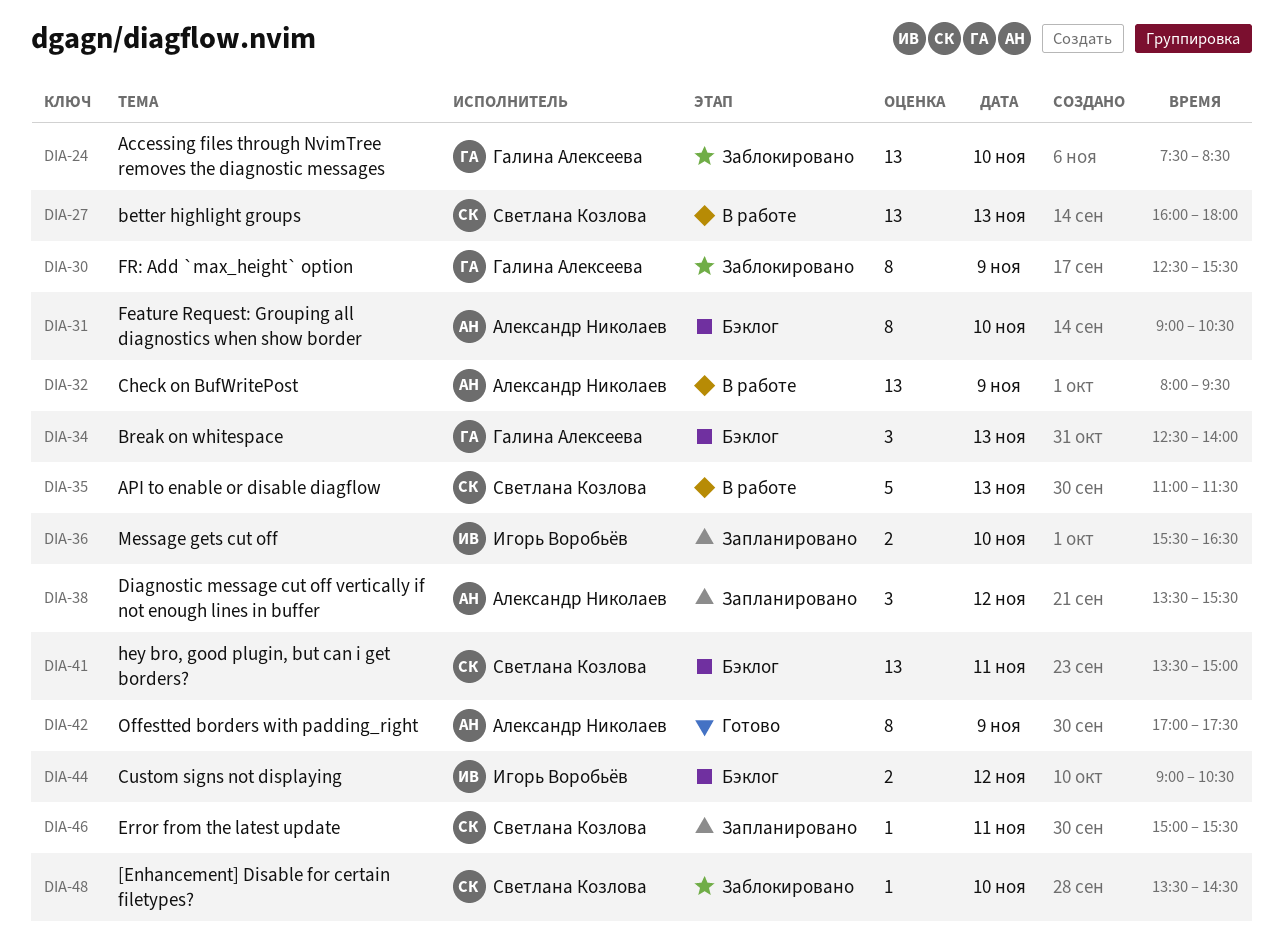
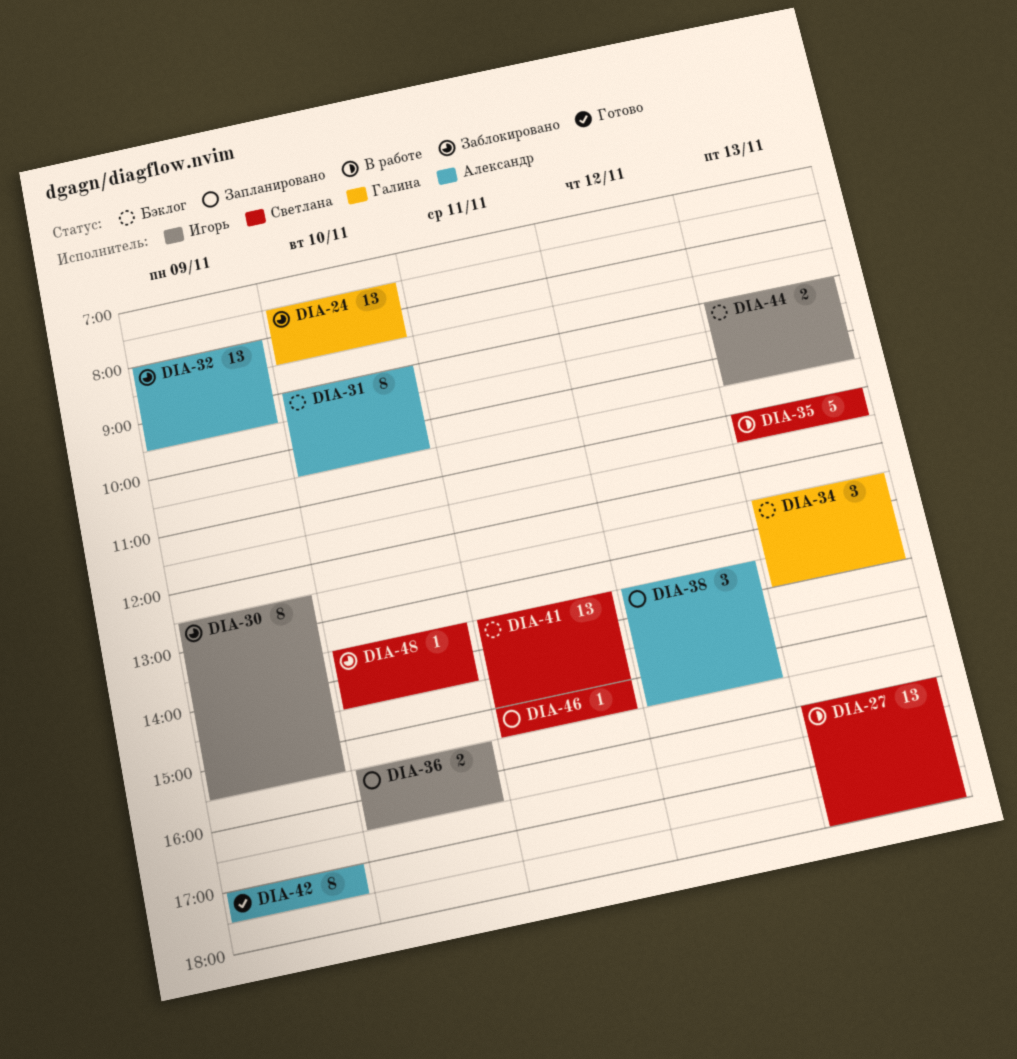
DIA-30, owner: Галина Алексеева -> Игорь Воробьёв
DIA-32, status: В работе -> Заблокировано
DIA-44, day: Nov 12 -> Nov 13

